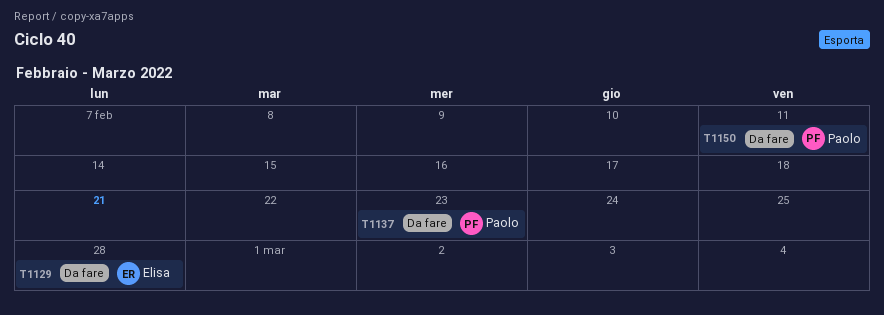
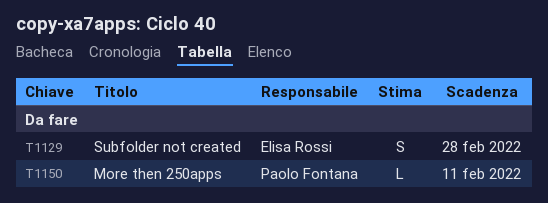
T1137: present -> none

